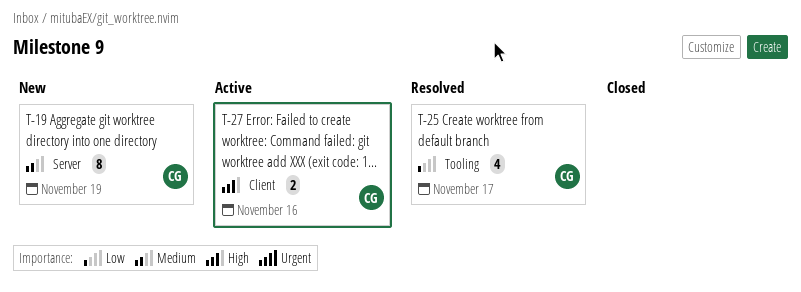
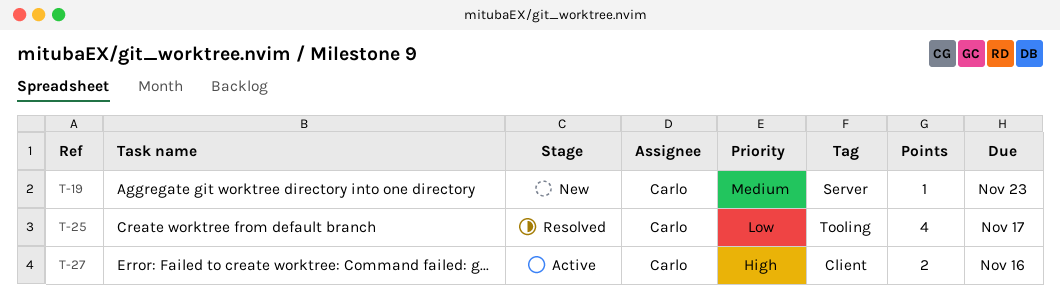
T-19, estimate: 8 -> 1
T-19, due: Nov 19 -> Nov 23

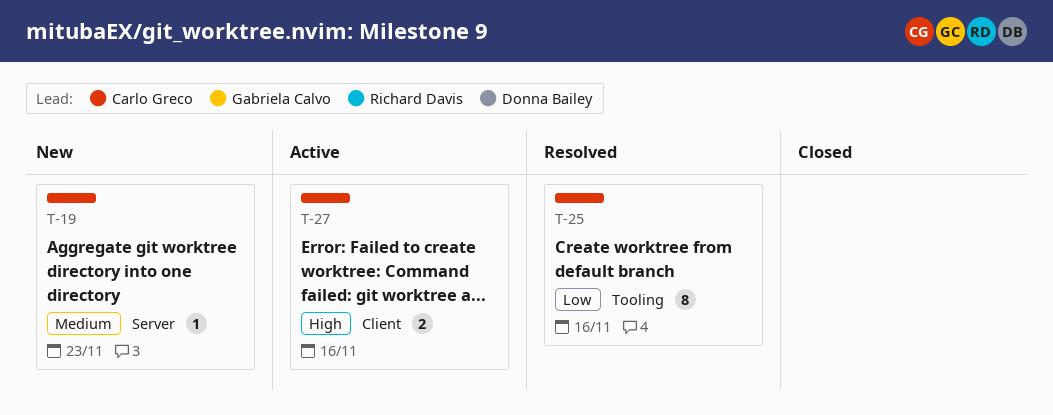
T-25, estimate: 4 -> 8
T-25, due: Nov 17 -> Nov 16

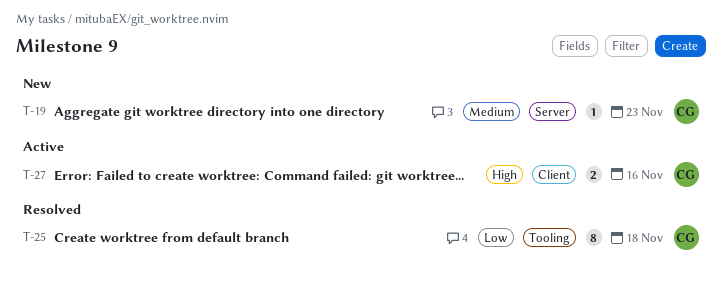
T-25, due: Nov 16 -> Nov 18

